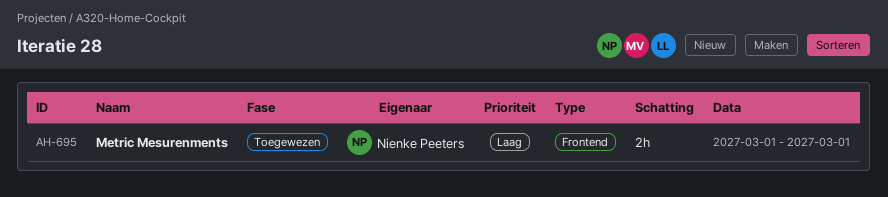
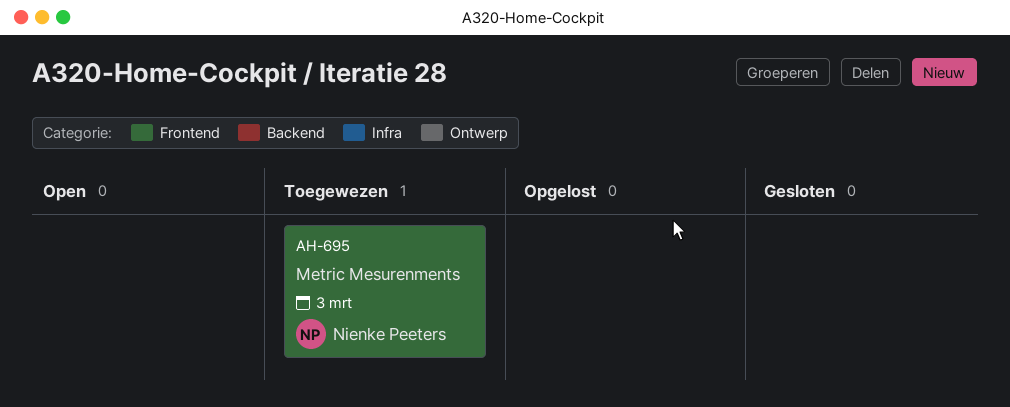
AH-695, due: Mar 1 -> Mar 3

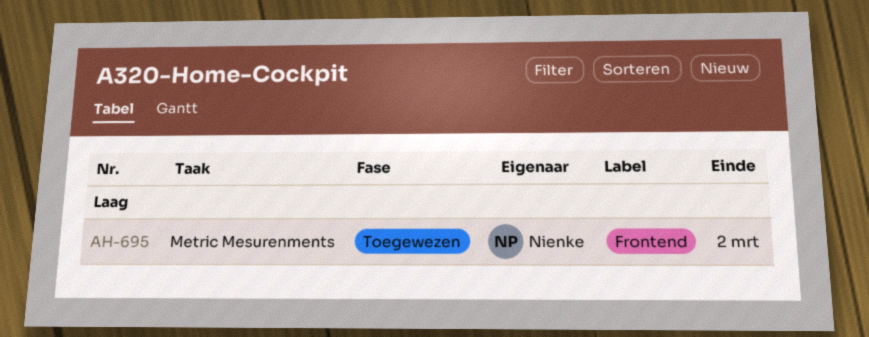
AH-695, due: Mar 3 -> Mar 2

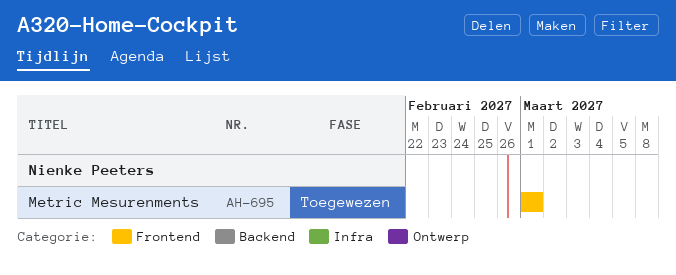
AH-695, due: Mar 2 -> Mar 1

